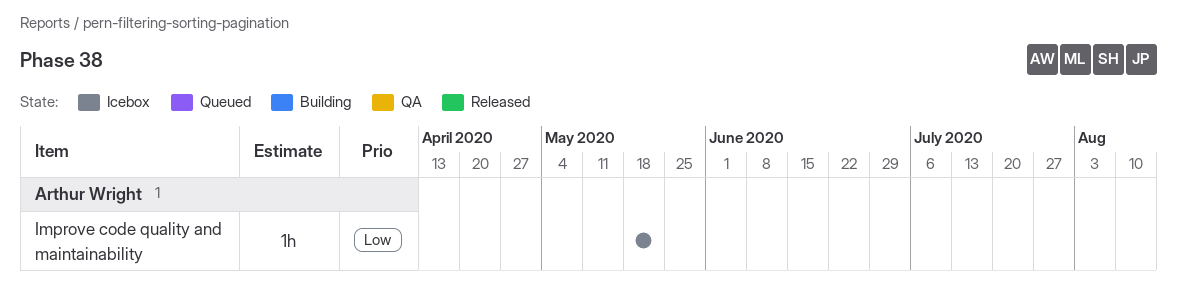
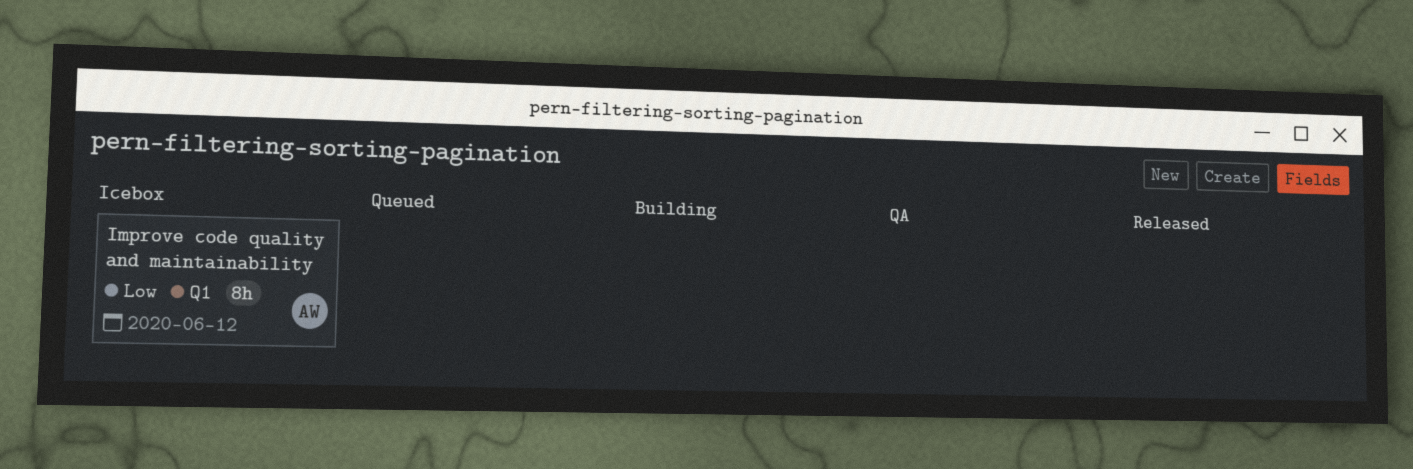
Improve code quality and maintainability, estimate: 1h -> 8h
Improve code quality and maintainability, due: May 22 -> Jun 12

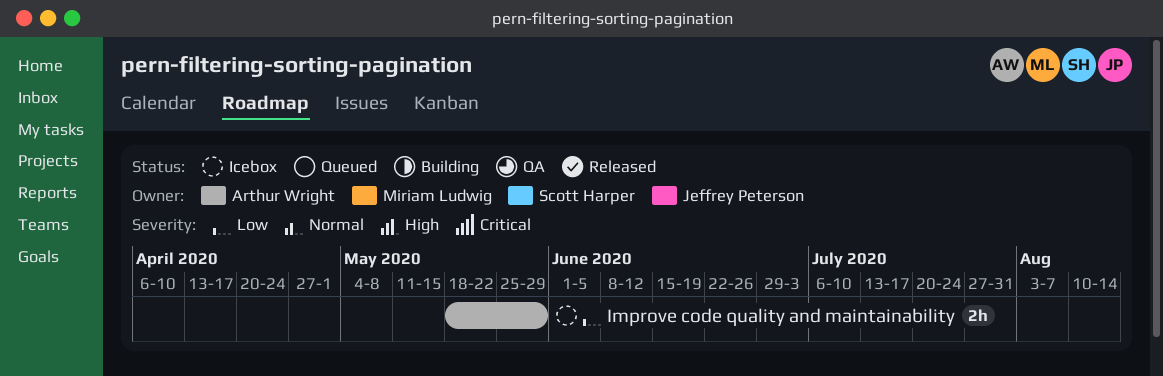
Improve code quality and maintainability, estimate: 8h -> 2h
Improve code quality and maintainability, due: Jun 12 -> May 29

